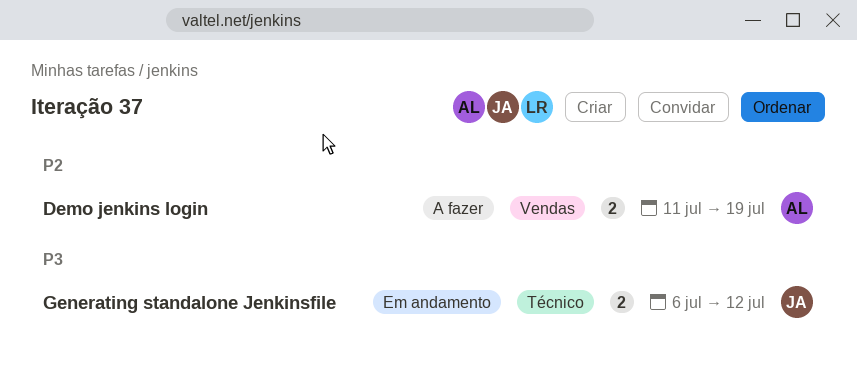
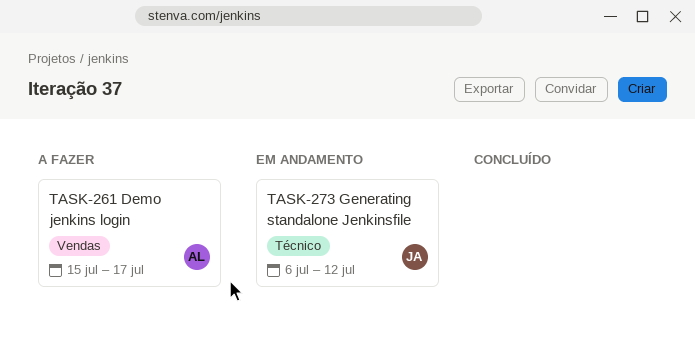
Demo jenkins login, start: Jul 11 -> Jul 15
Demo jenkins login, due: Jul 19 -> Jul 17

